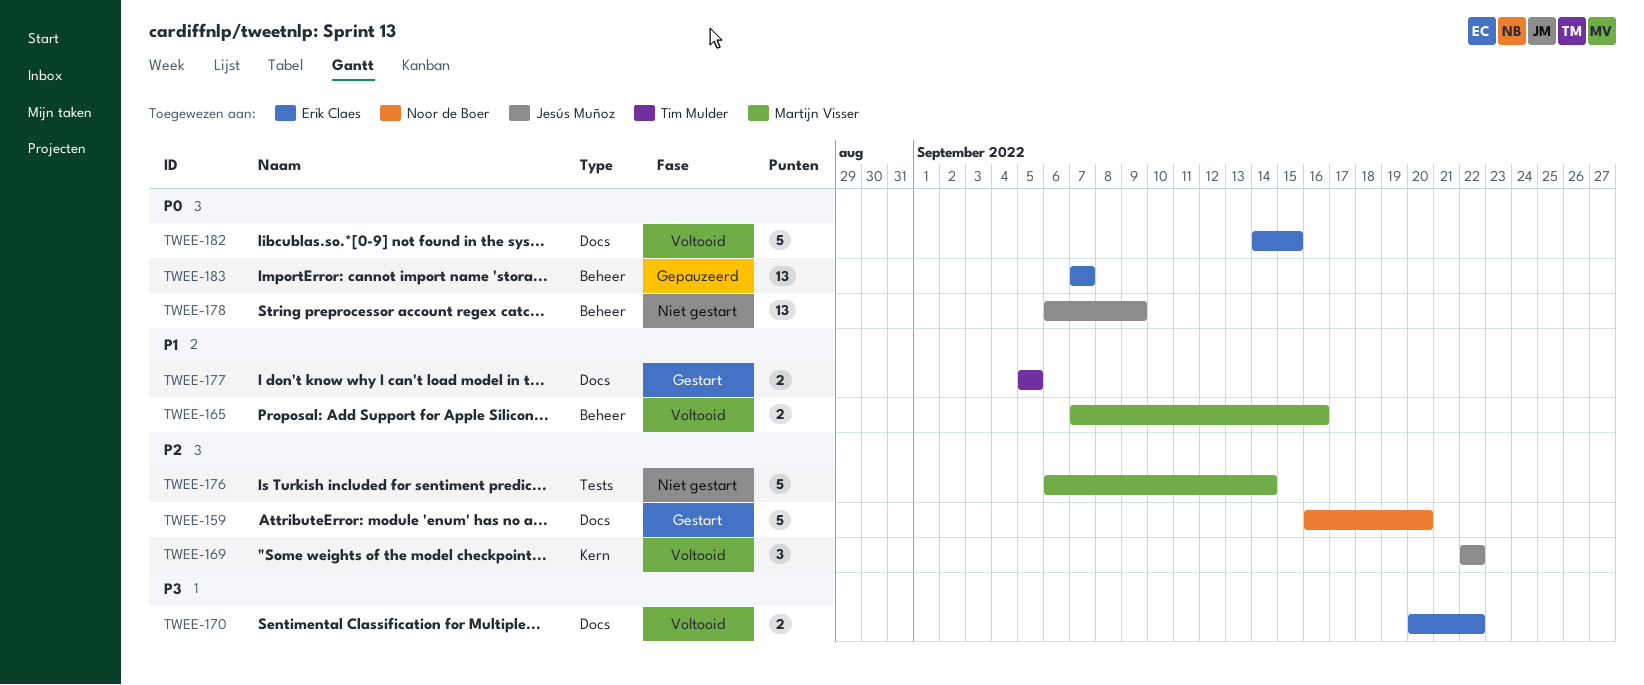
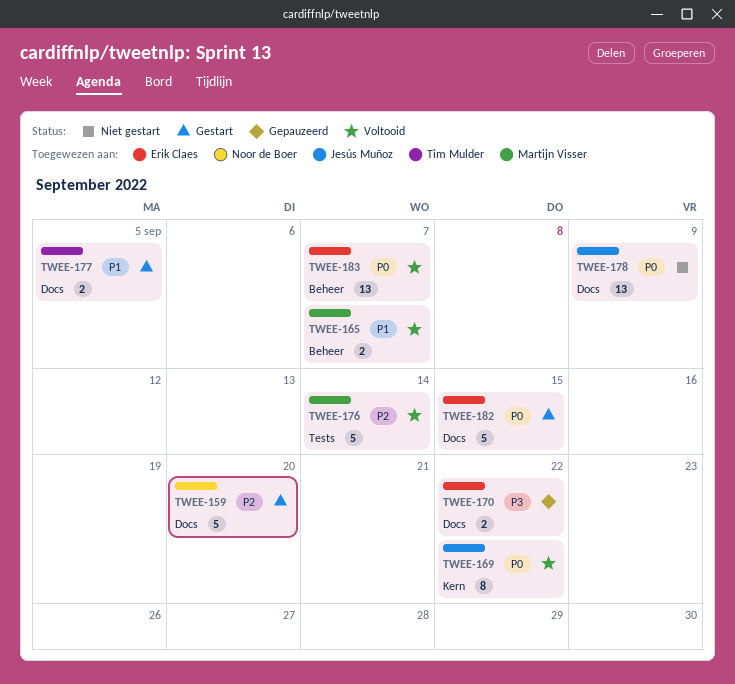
TWEE-165, due: Sep 16 -> Sep 7
TWEE-169, priority: P2 -> P0
TWEE-169, estimate: 3 -> 8
TWEE-170, status: Voltooid -> Gepauzeerd
TWEE-176, status: Niet gestart -> Voltooid
TWEE-178, label: Beheer -> Docs
TWEE-182, status: Voltooid -> Gestart
TWEE-183, status: Gepauzeerd -> Voltooid

